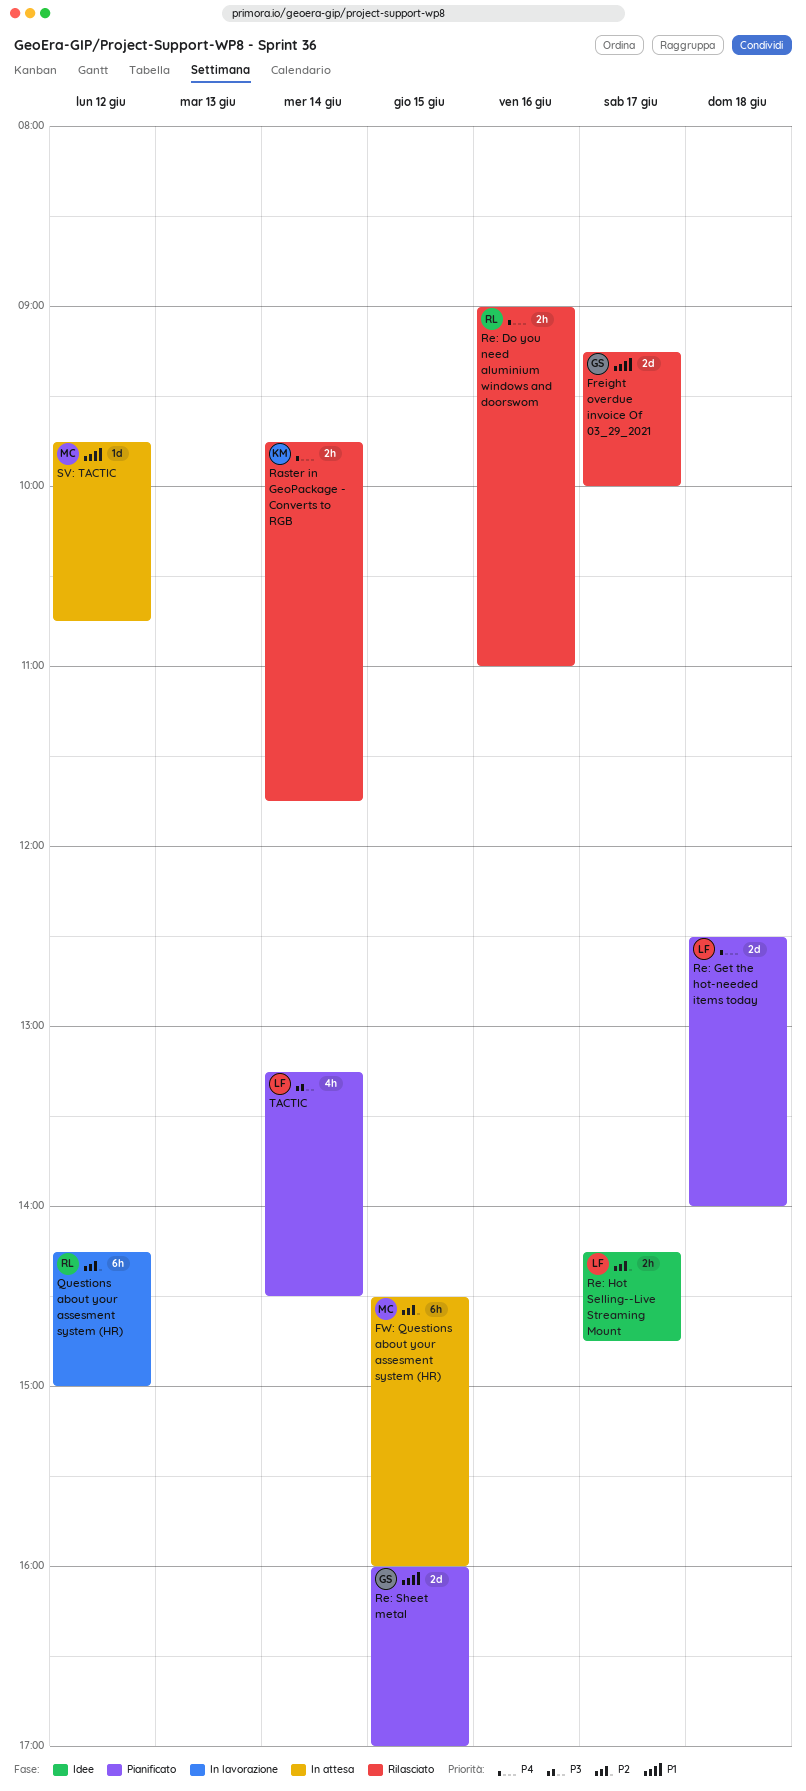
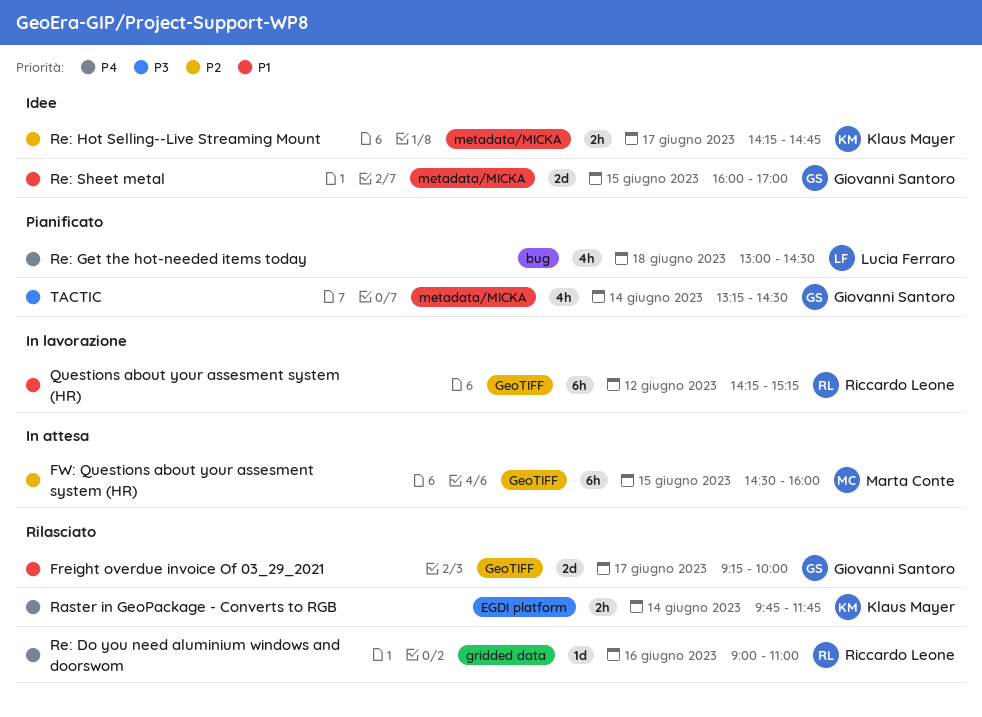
Questions about your assesment system (HR), priority: P2 -> P1
Questions about your assesment system (HR), ends: 15:00 -> 15:15
Re: Do you need aluminium windows and doorswom, estimate: 2h -> 1d
Re: Get the hot-needed items today, estimate: 2d -> 4h
Re: Get the hot-needed items today, begins: 12:30 -> 13:00
Re: Get the hot-needed items today, ends: 14:00 -> 14:30
Re: Hot Selling--Live Streaming Mount, owner: Lucia Ferraro -> Klaus Mayer
Re: Sheet metal, status: Pianificato -> Idee
SV: TACTIC: present -> none
TACTIC, owner: Lucia Ferraro -> Giovanni Santoro

